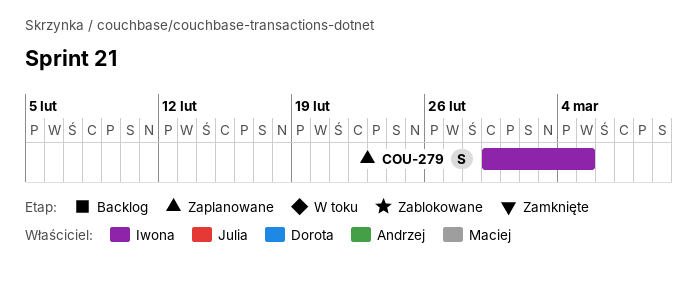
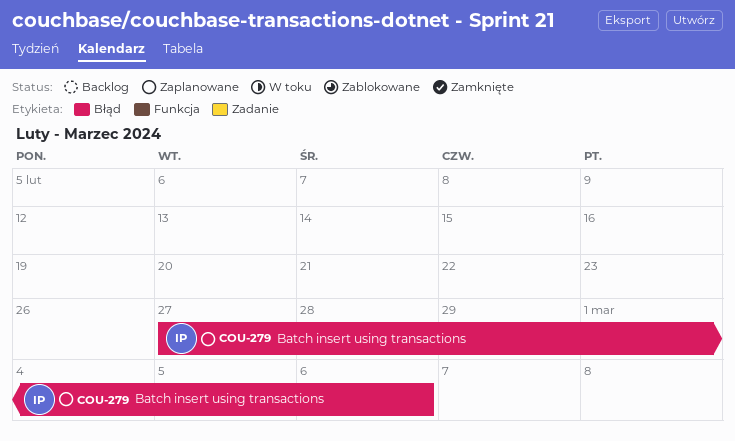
COU-279, start: Feb 29 -> Feb 27
COU-279, due: Mar 5 -> Mar 6

